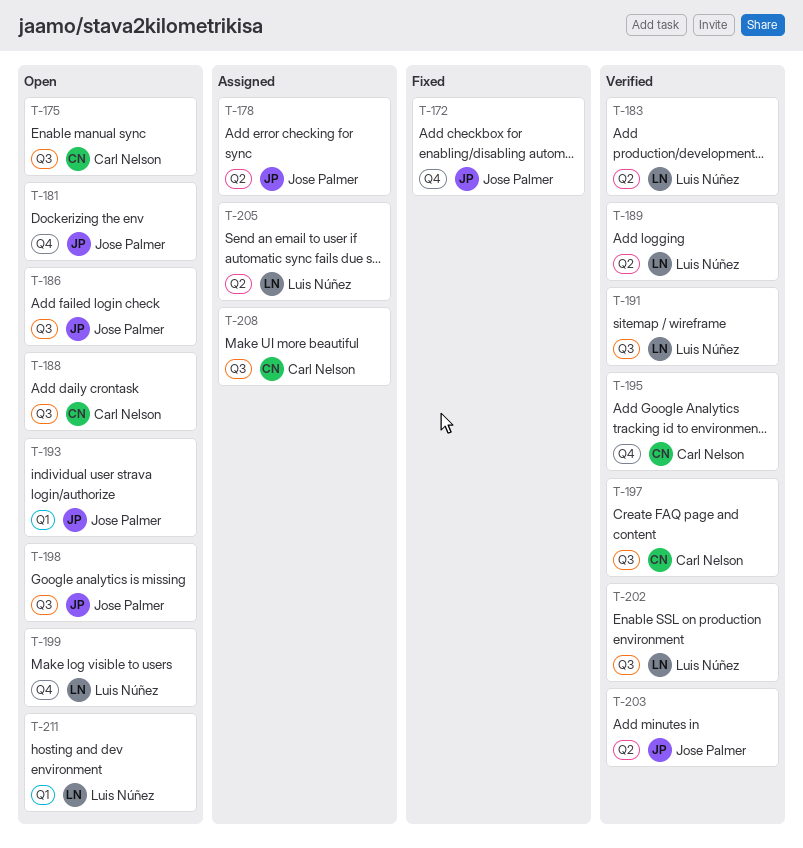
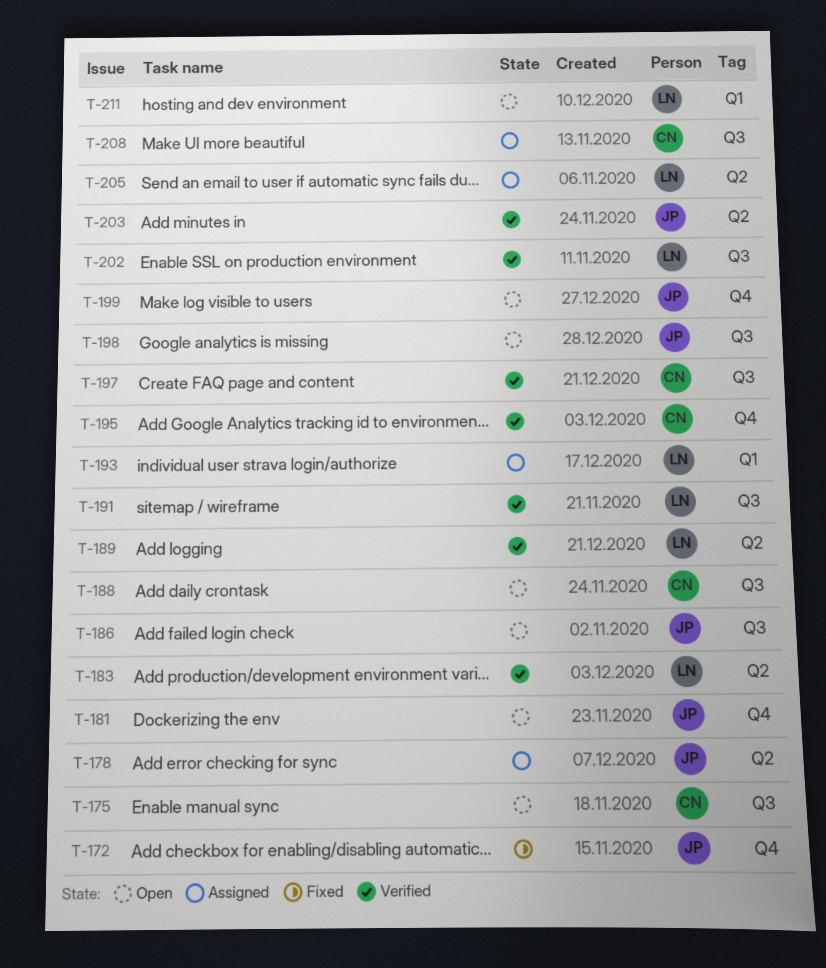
T-193, status: Open -> Assigned
T-193, owner: Jose Palmer -> Luis Núñez
T-199, owner: Luis Núñez -> Jose Palmer

